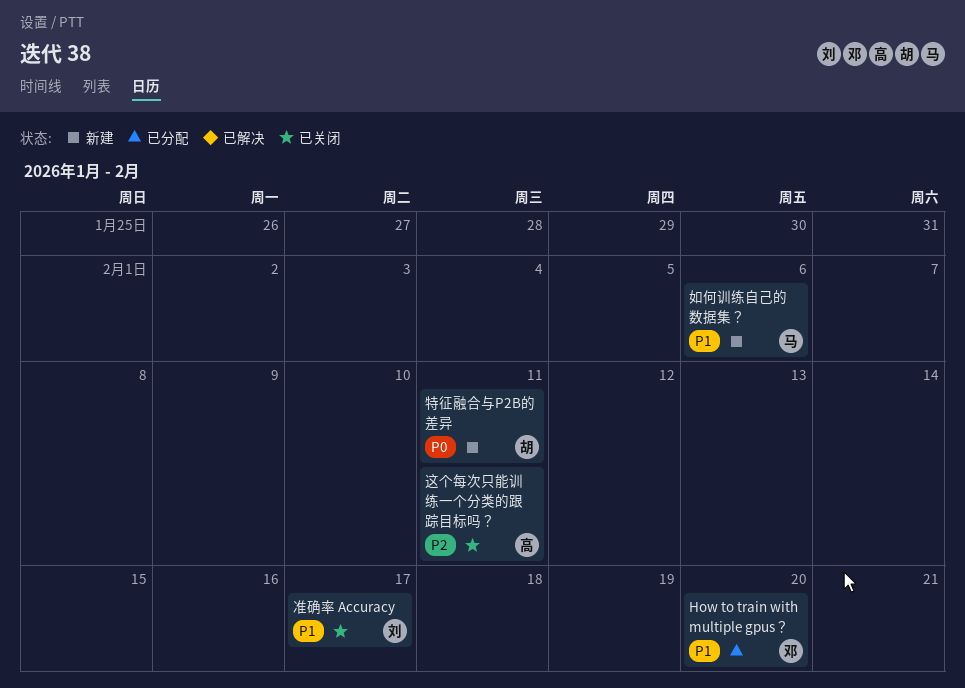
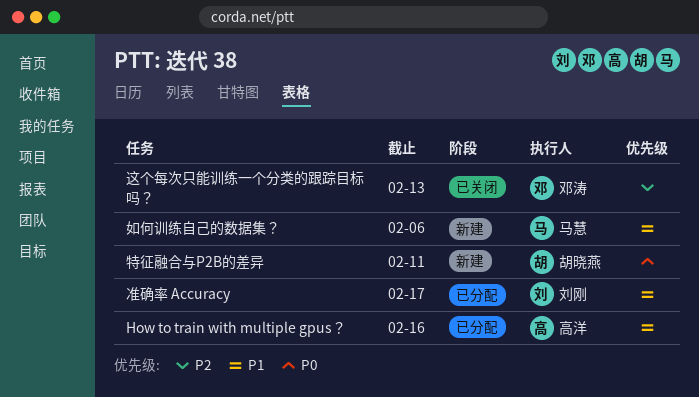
How to train with multiple gpus？, owner: 邓涛 -> 高洋
How to train with multiple gpus？, due: Feb 20 -> Feb 16
准确率 Accuracy, status: 已关闭 -> 已分配
这个每次只能训练一个分类的跟踪目标吗？, owner: 高洋 -> 邓涛
这个每次只能训练一个分类的跟踪目标吗？, due: Feb 11 -> Feb 13

